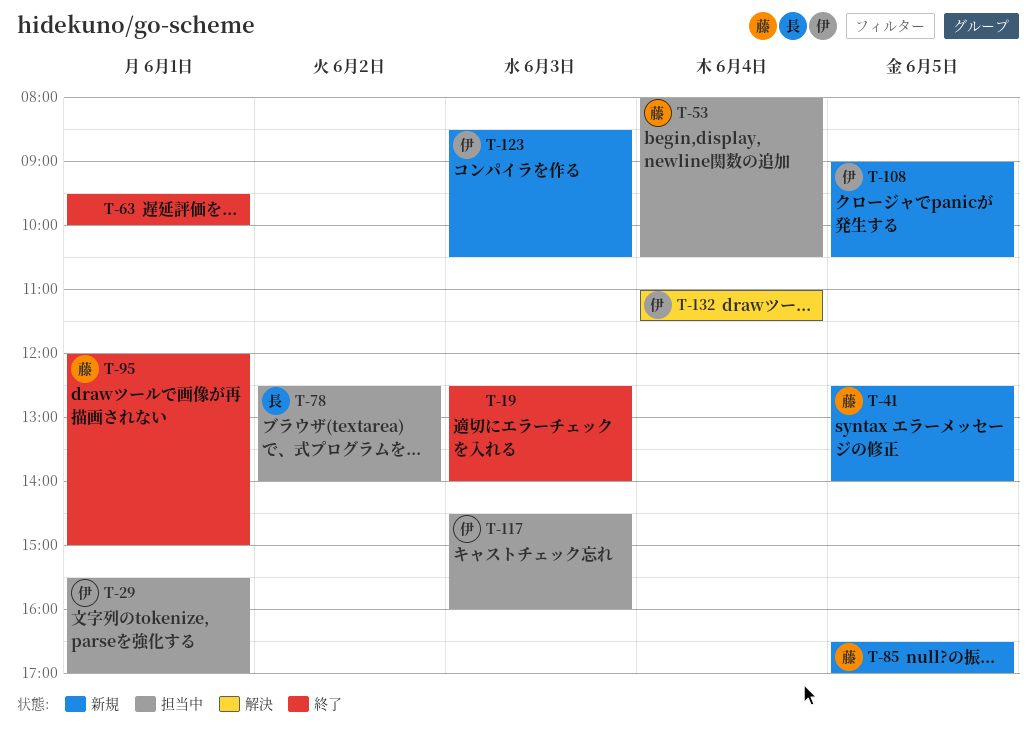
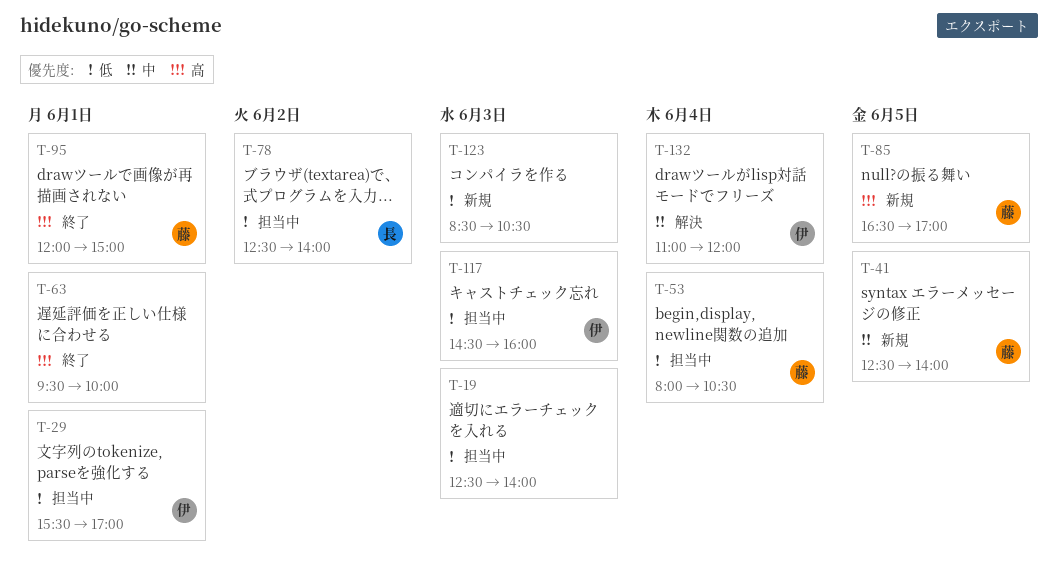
T-19, status: 終了 -> 担当中
T-108: present -> none
T-123, owner: 伊 -> none
T-132, ends: 11:30 -> 12:00

